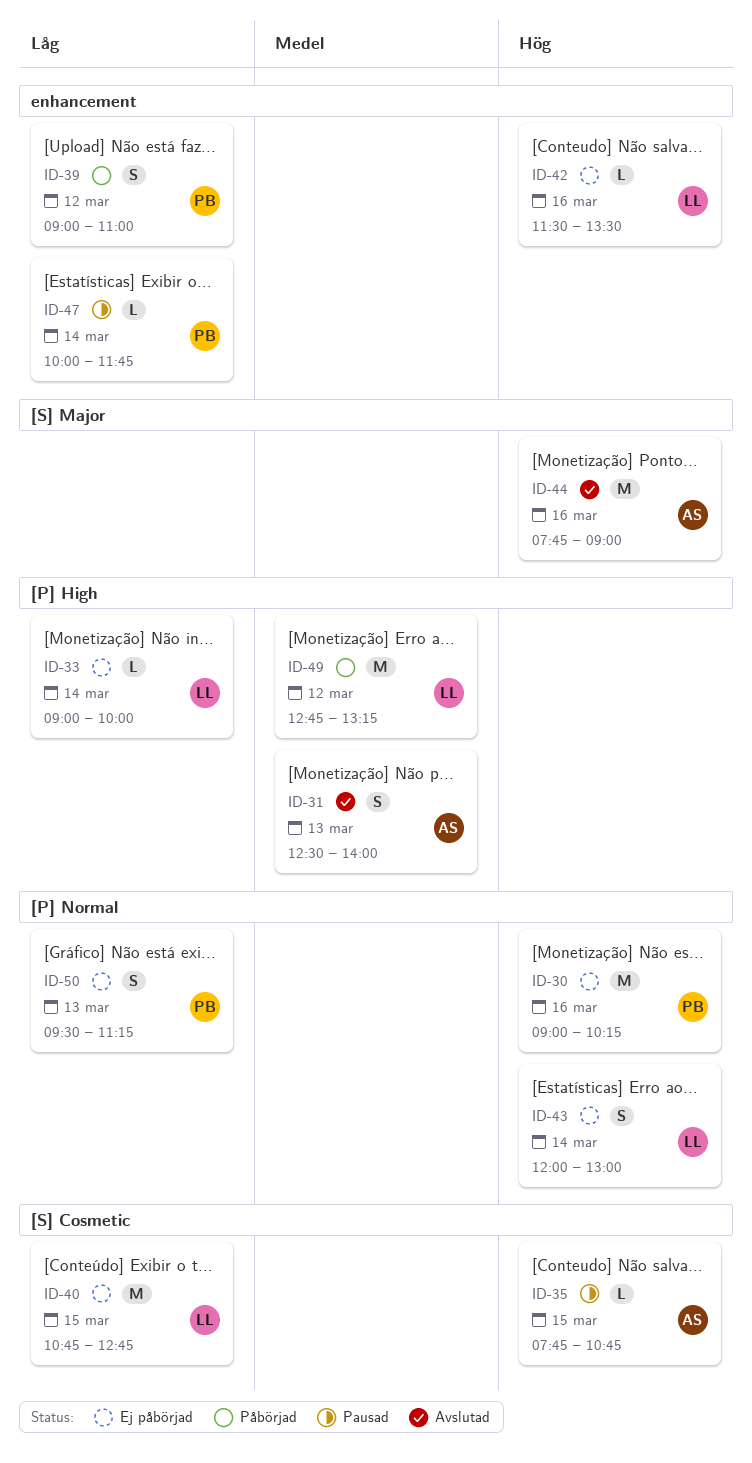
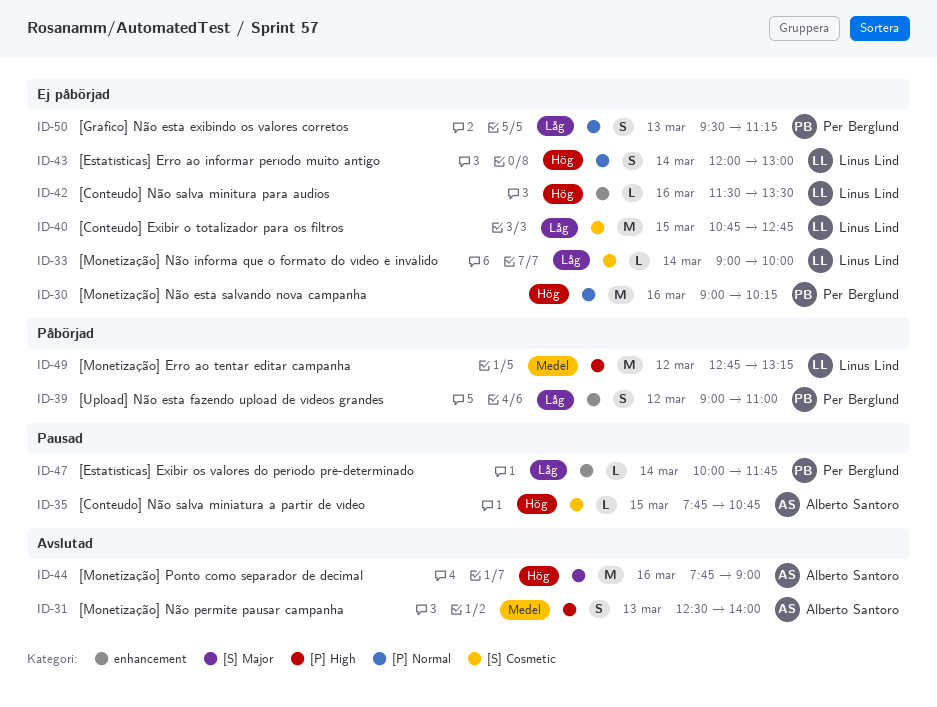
ID-33, label: [P] High -> [S] Cosmetic

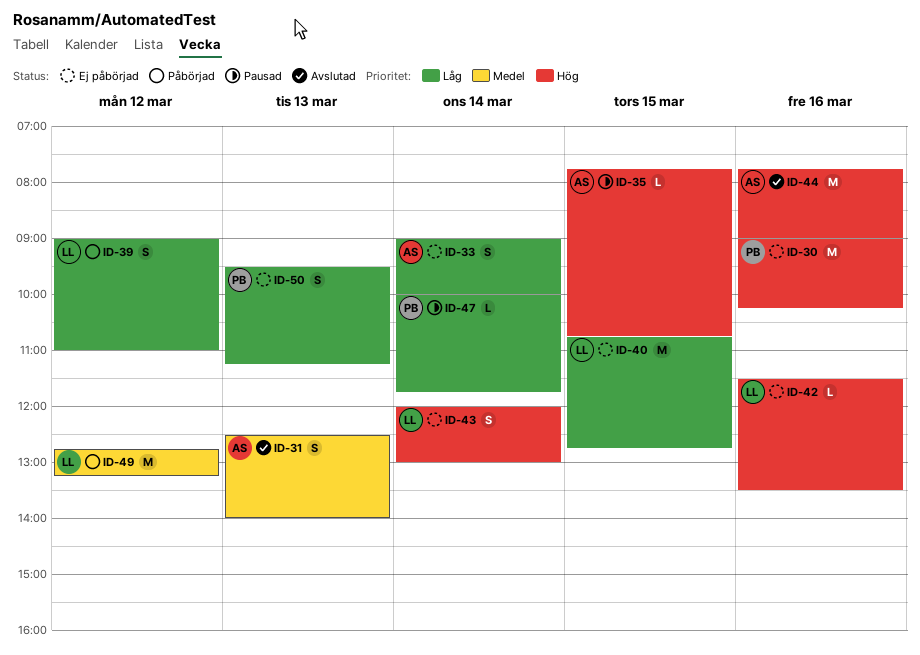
ID-33, owner: Linus Lind -> Alberto Santoro
ID-33, estimate: L -> S
ID-39, owner: Per Berglund -> Linus Lind

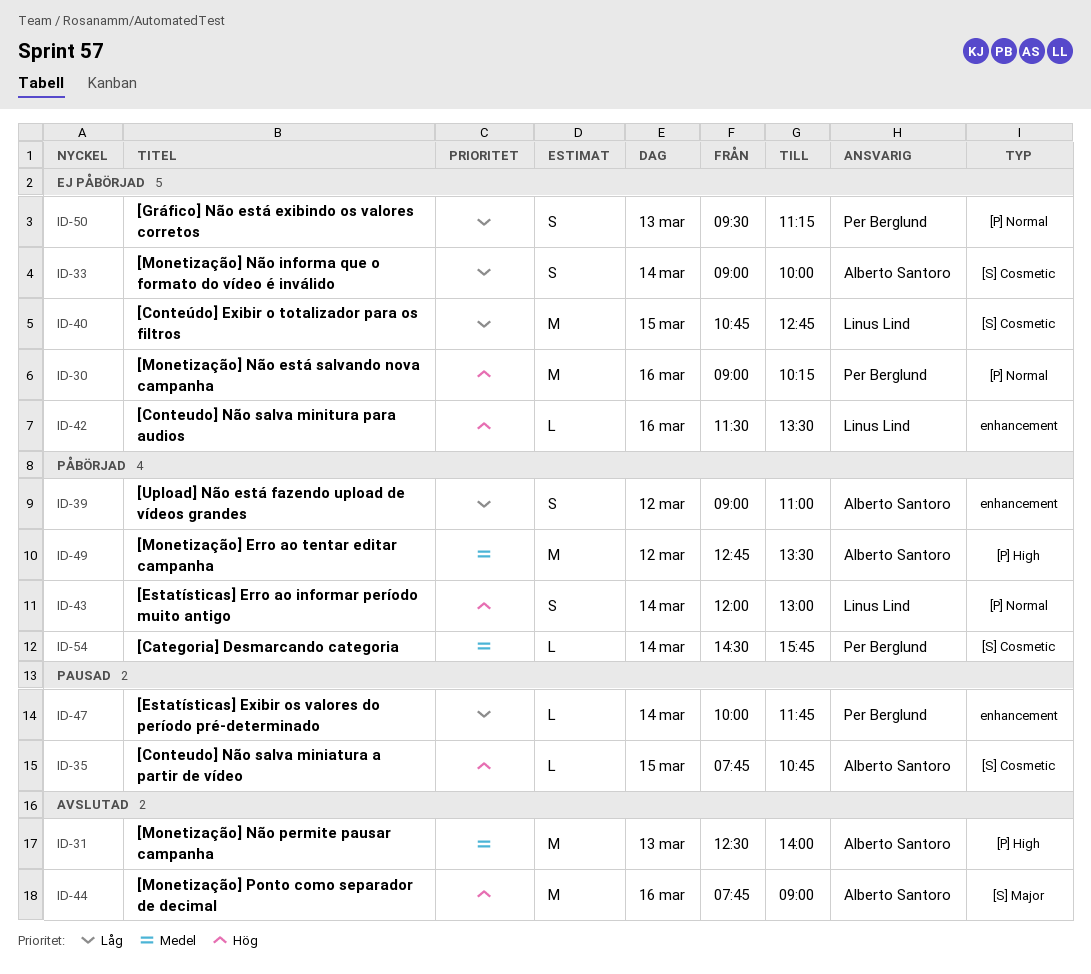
ID-31, estimate: S -> M
ID-39, owner: Linus Lind -> Alberto Santoro
ID-43, status: Ej påbörjad -> Påbörjad
ID-49, owner: Linus Lind -> Alberto Santoro
ID-49, ends: 13:15 -> 13:30
ID-54: none -> present

